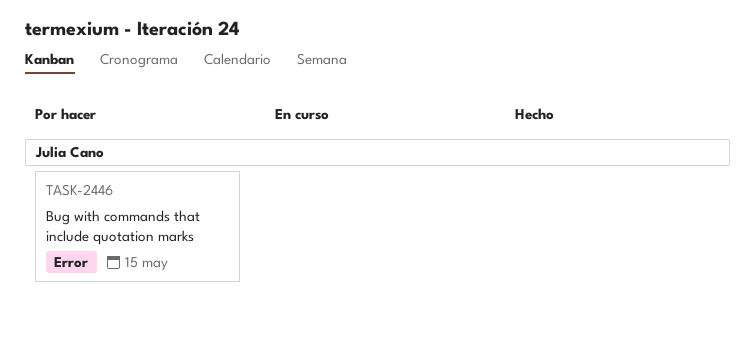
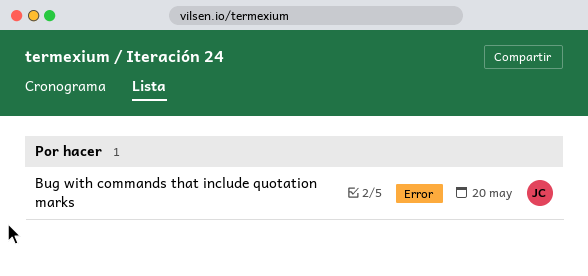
Bug with commands that include quotation marks, due: May 15 -> May 20

